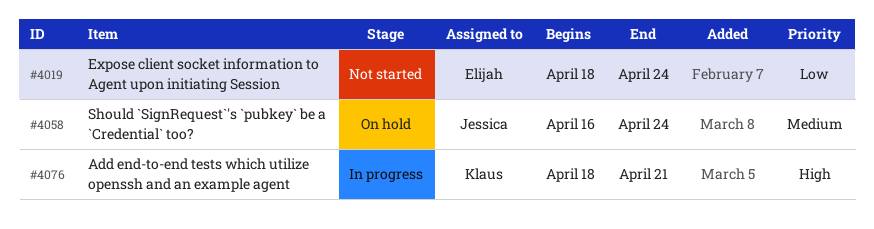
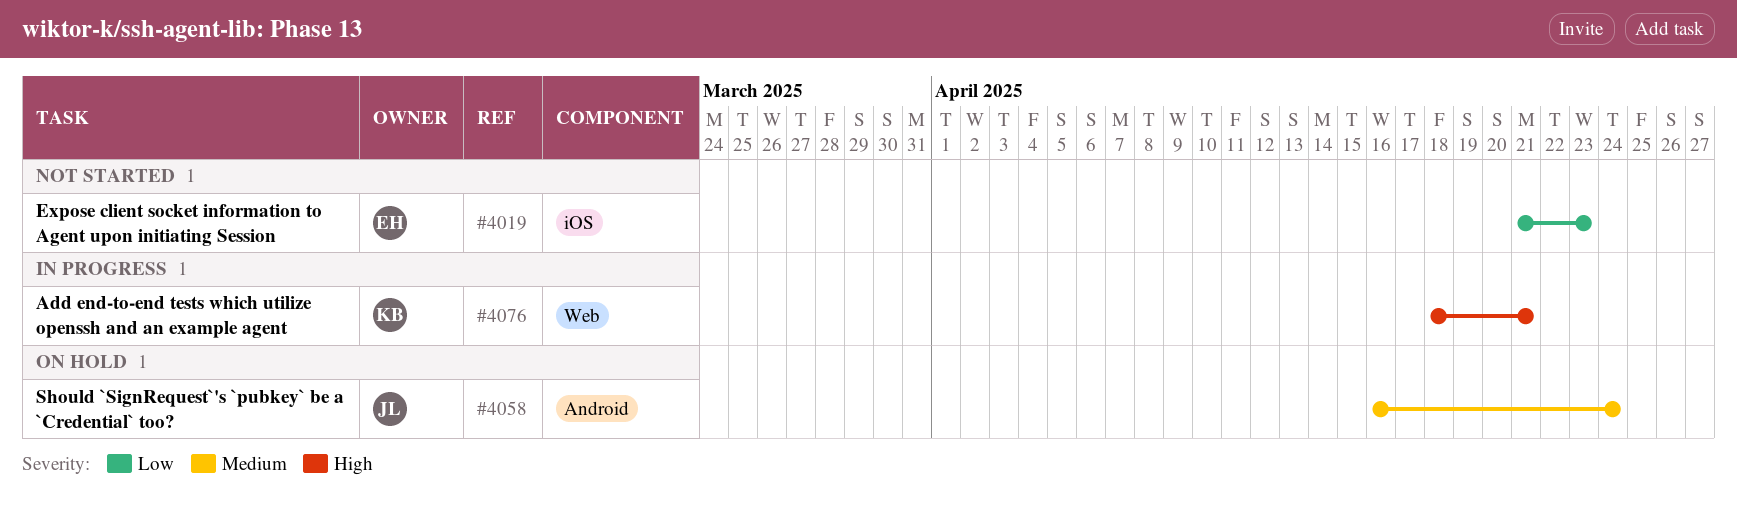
#4019, start: Apr 18 -> Apr 21
#4019, due: Apr 24 -> Apr 23

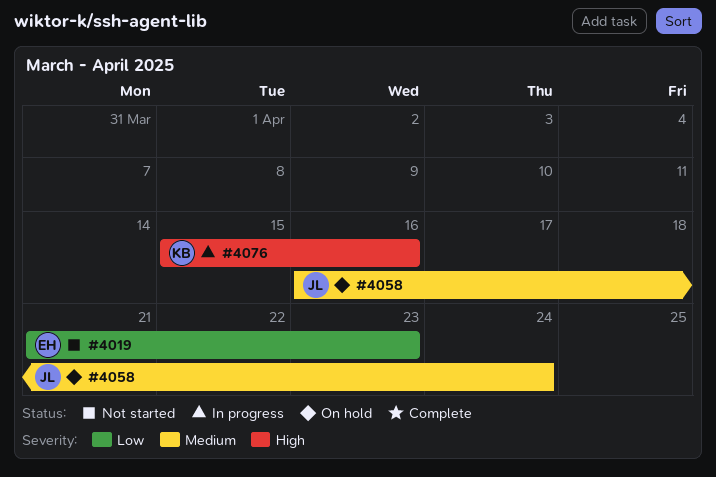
#4076, start: Apr 18 -> Apr 15
#4076, due: Apr 21 -> Apr 16

